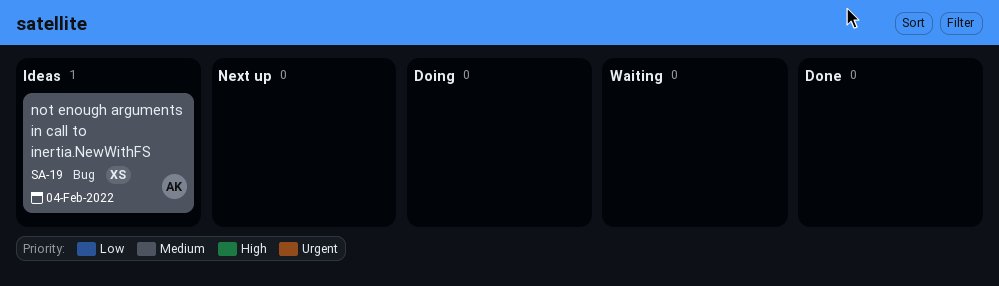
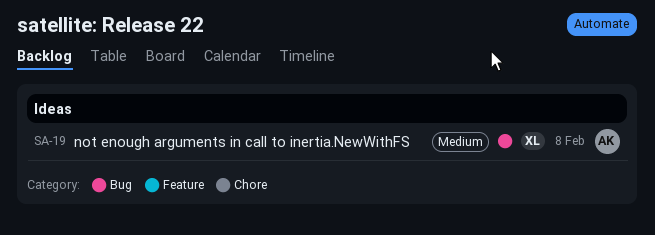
SA-19, estimate: XS -> XL
SA-19, due: Feb 4 -> Feb 8

